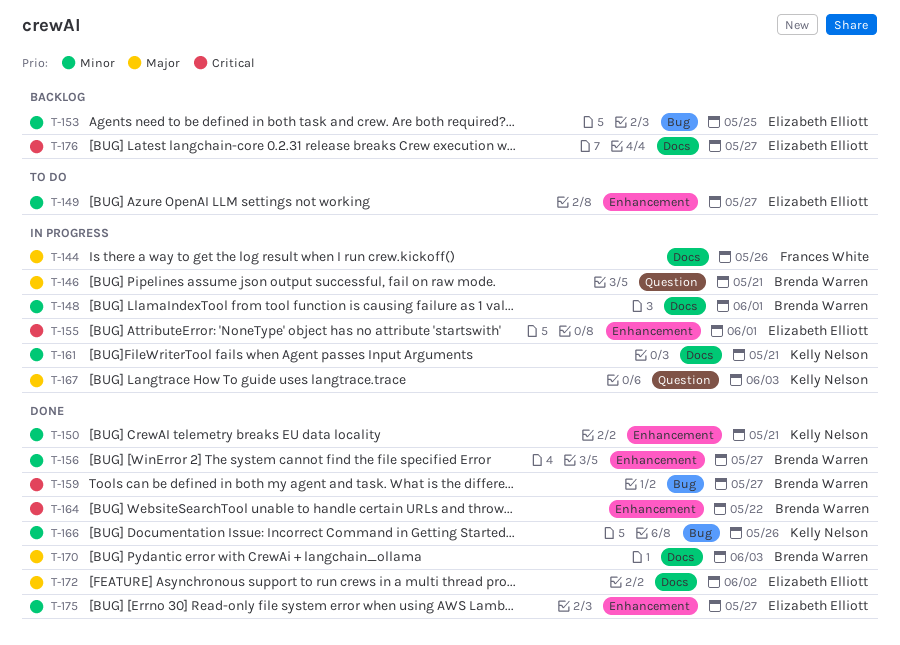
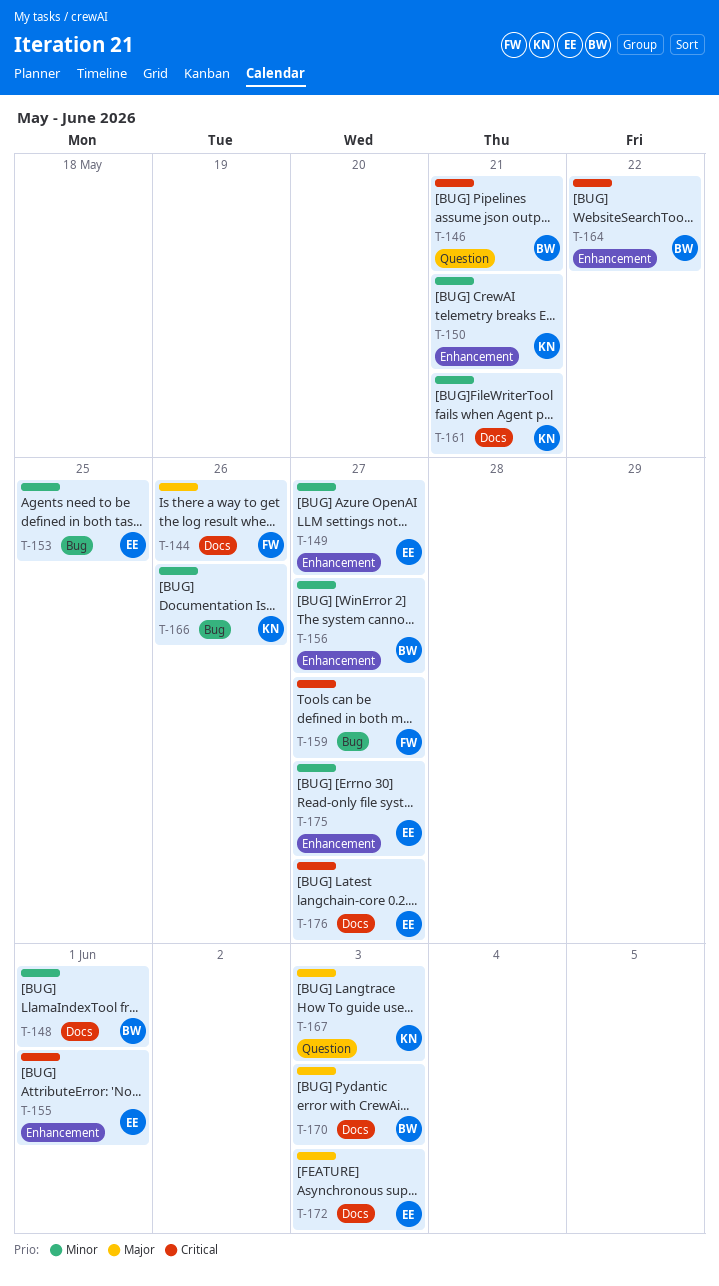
T-146, priority: Major -> Critical
T-159, owner: Brenda Warren -> Frances White
T-172, due: Jun 2 -> Jun 3

